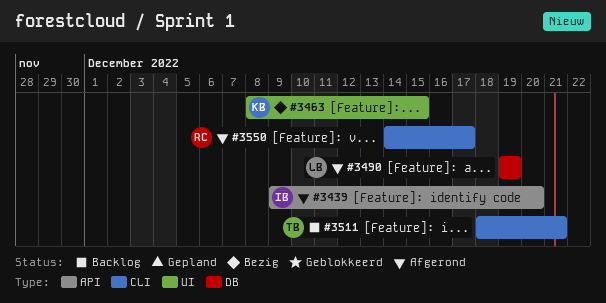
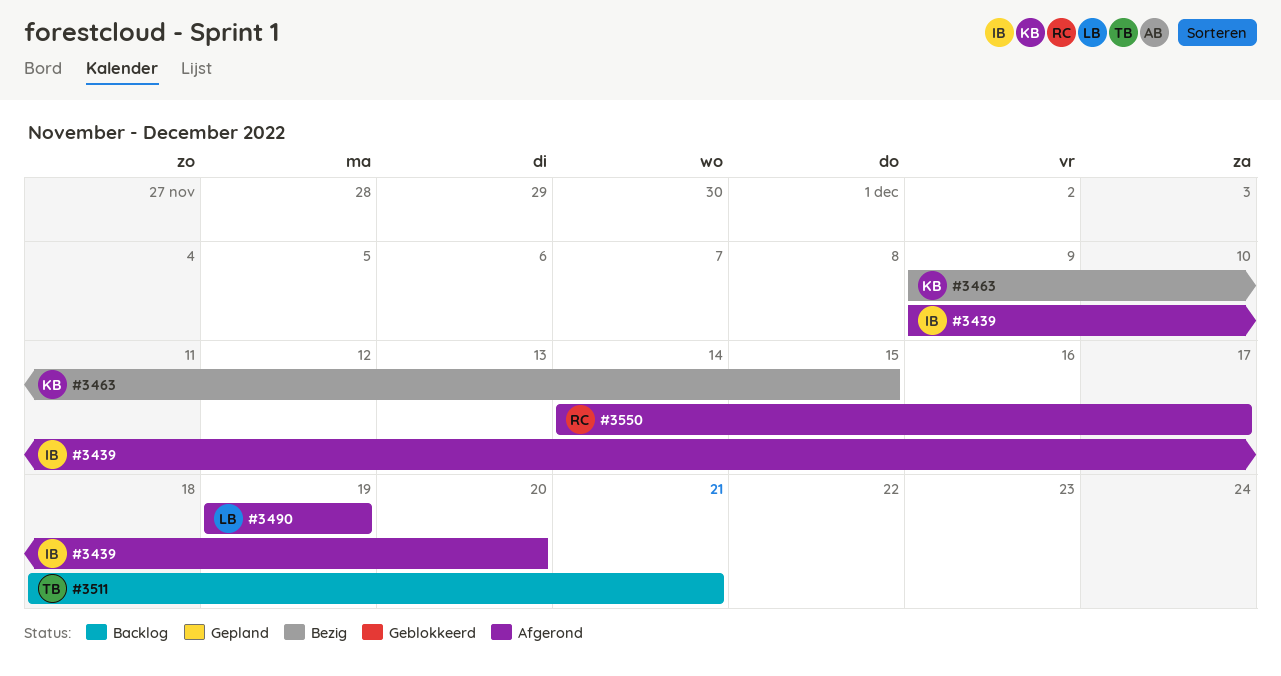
#3463, start: Dec 8 -> Dec 9

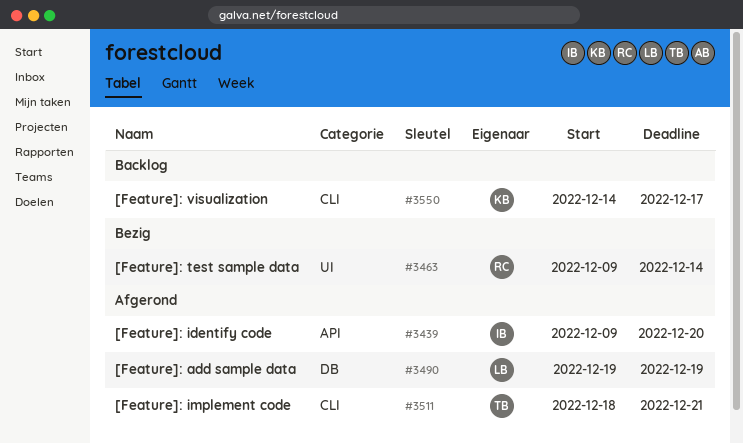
#3463, owner: KB -> RC
#3463, due: Dec 15 -> Dec 14
#3511, status: Backlog -> Afgerond
#3550, status: Afgerond -> Backlog
#3550, owner: RC -> KB

